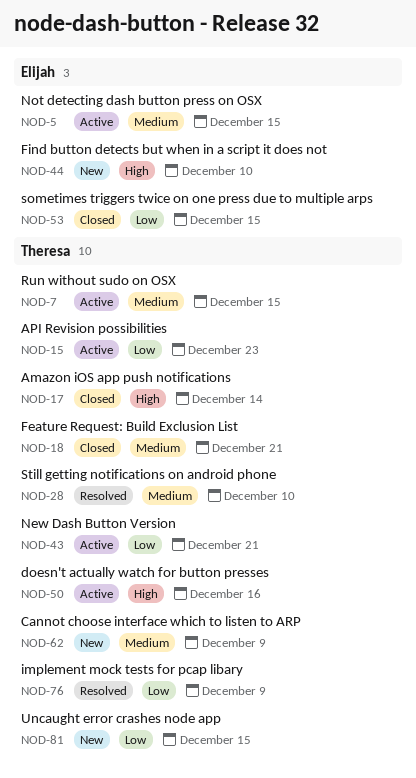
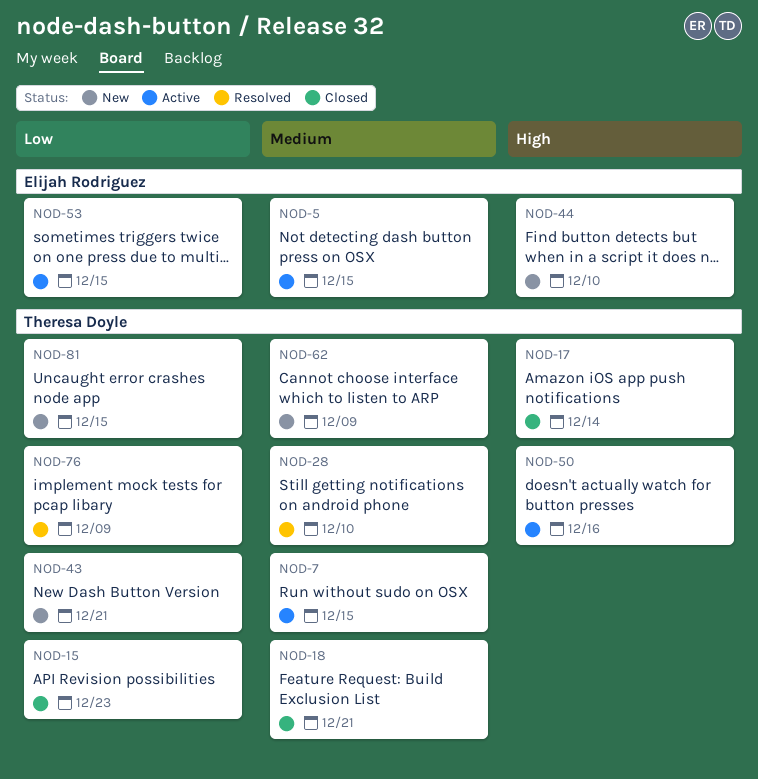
NOD-15, status: Active -> Closed
NOD-43, status: Active -> New
NOD-53, status: Closed -> Active

